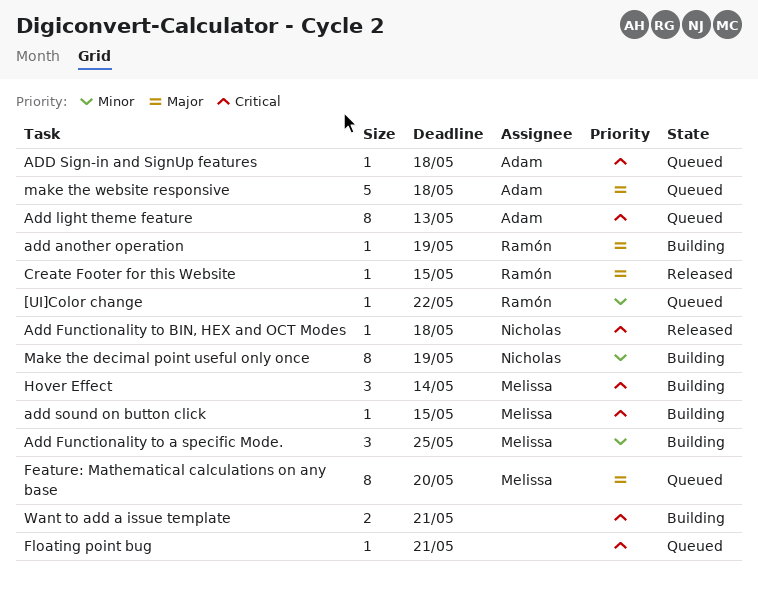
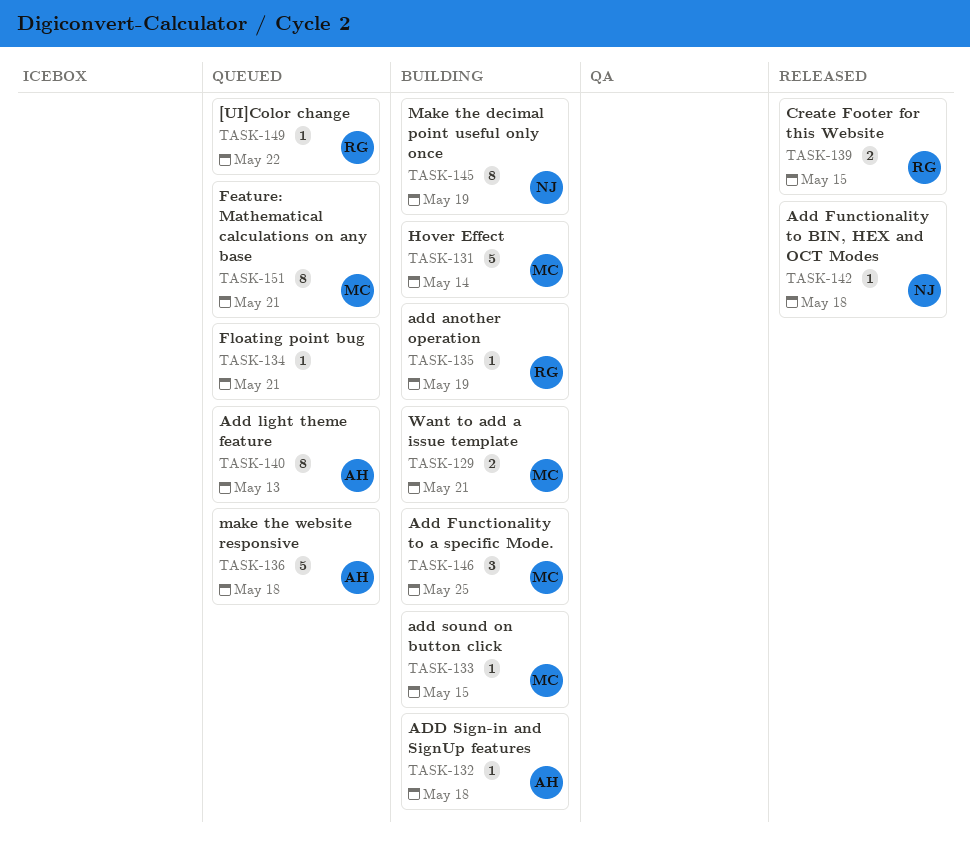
ADD Sign-in and SignUp features, status: Queued -> Building
Create Footer for this Website, estimate: 1 -> 2
Feature: Mathematical calculations on any base, due: May 20 -> May 21
Hover Effect, estimate: 3 -> 5
Want to add a issue template, owner: none -> Melissa

